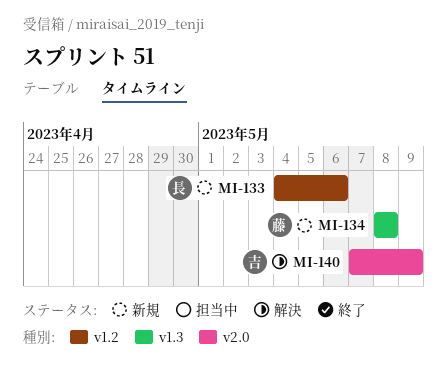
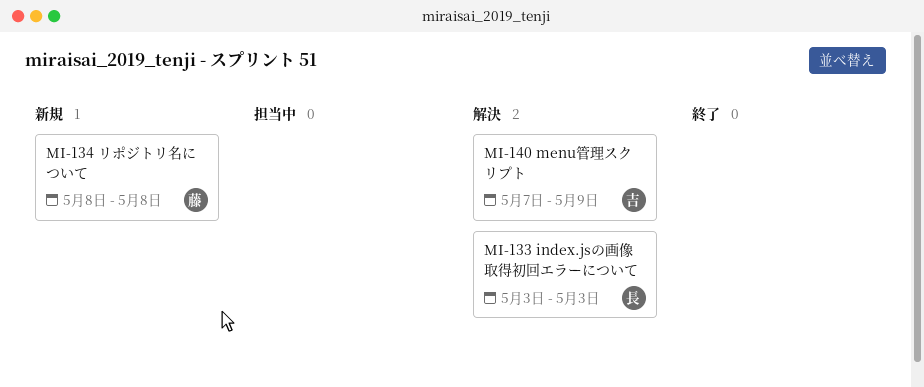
MI-133, status: 新規 -> 解決
MI-133, start: May 4 -> May 3
MI-133, due: May 6 -> May 3

